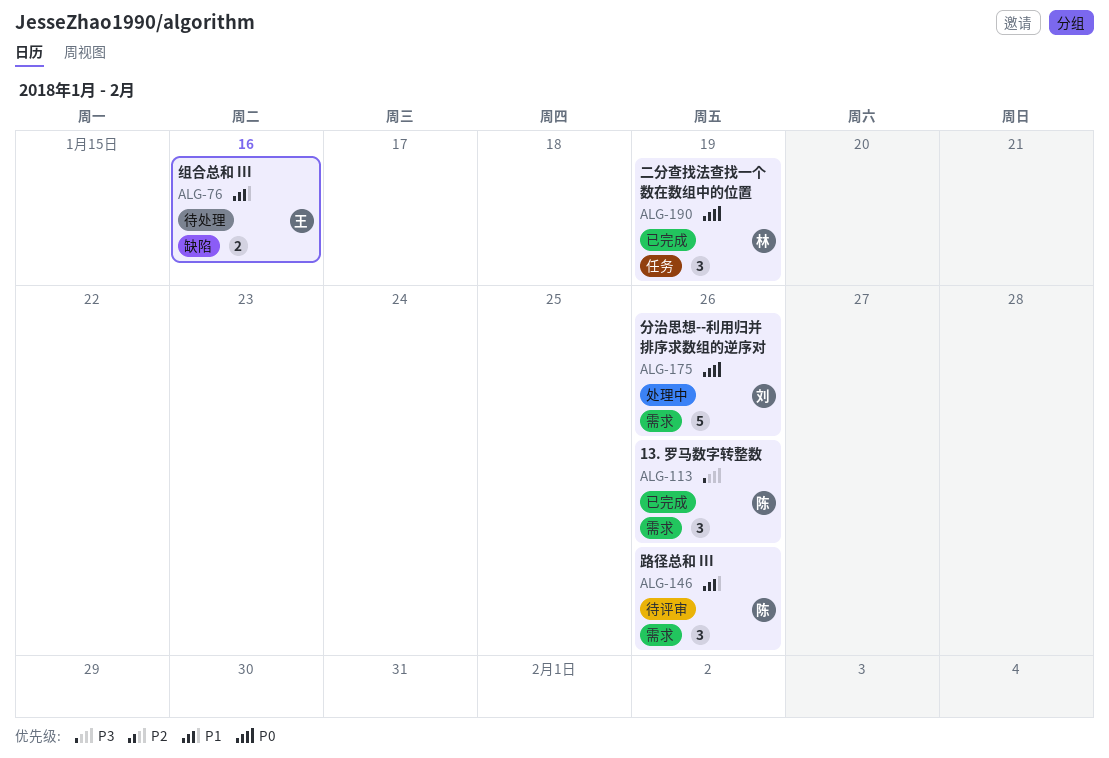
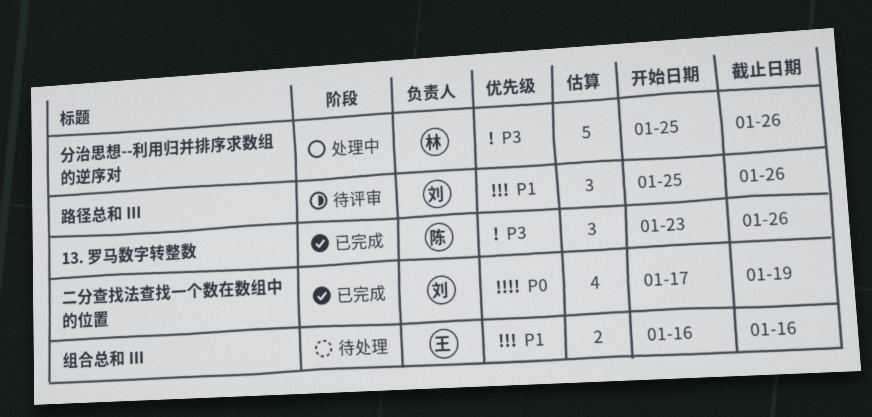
二分查找法查找一个数在数组中的位置, owner: 林 -> 刘
二分查找法查找一个数在数组中的位置, estimate: 3 -> 4
分治思想--利用归并排序求数组的逆序对, owner: 刘 -> 林
分治思想--利用归并排序求数组的逆序对, priority: P0 -> P3
路径总和 III, owner: 陈 -> 刘

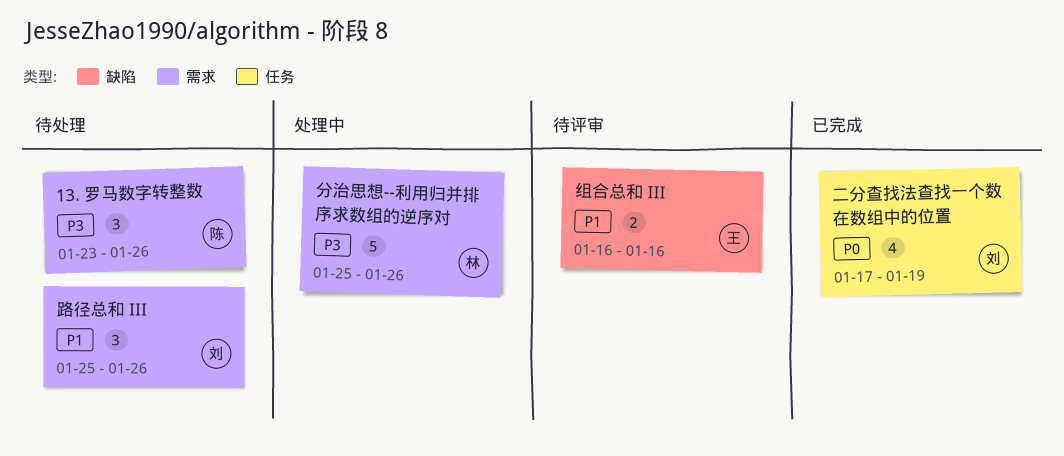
13. 罗马数字转整数, status: 已完成 -> 待处理
组合总和 III, status: 待处理 -> 待评审
路径总和 III, status: 待评审 -> 待处理

